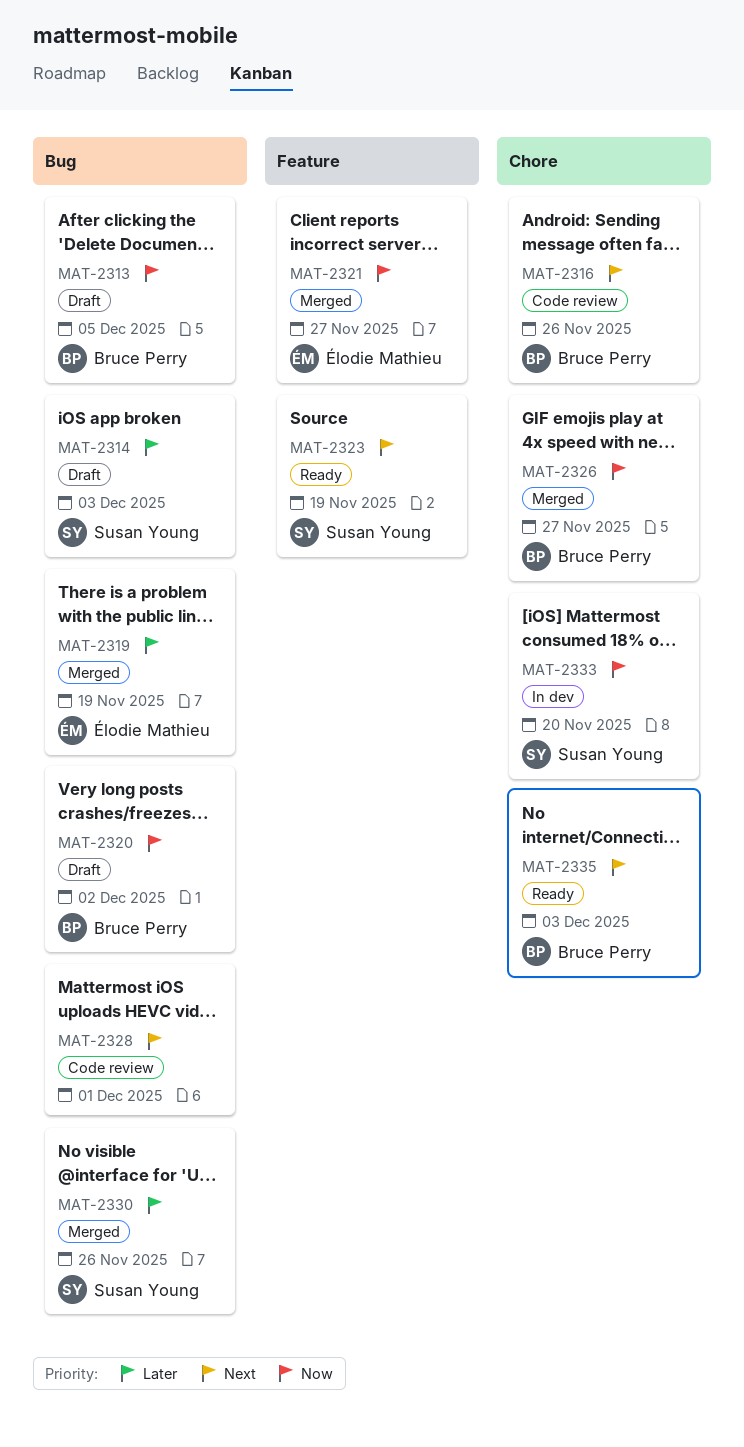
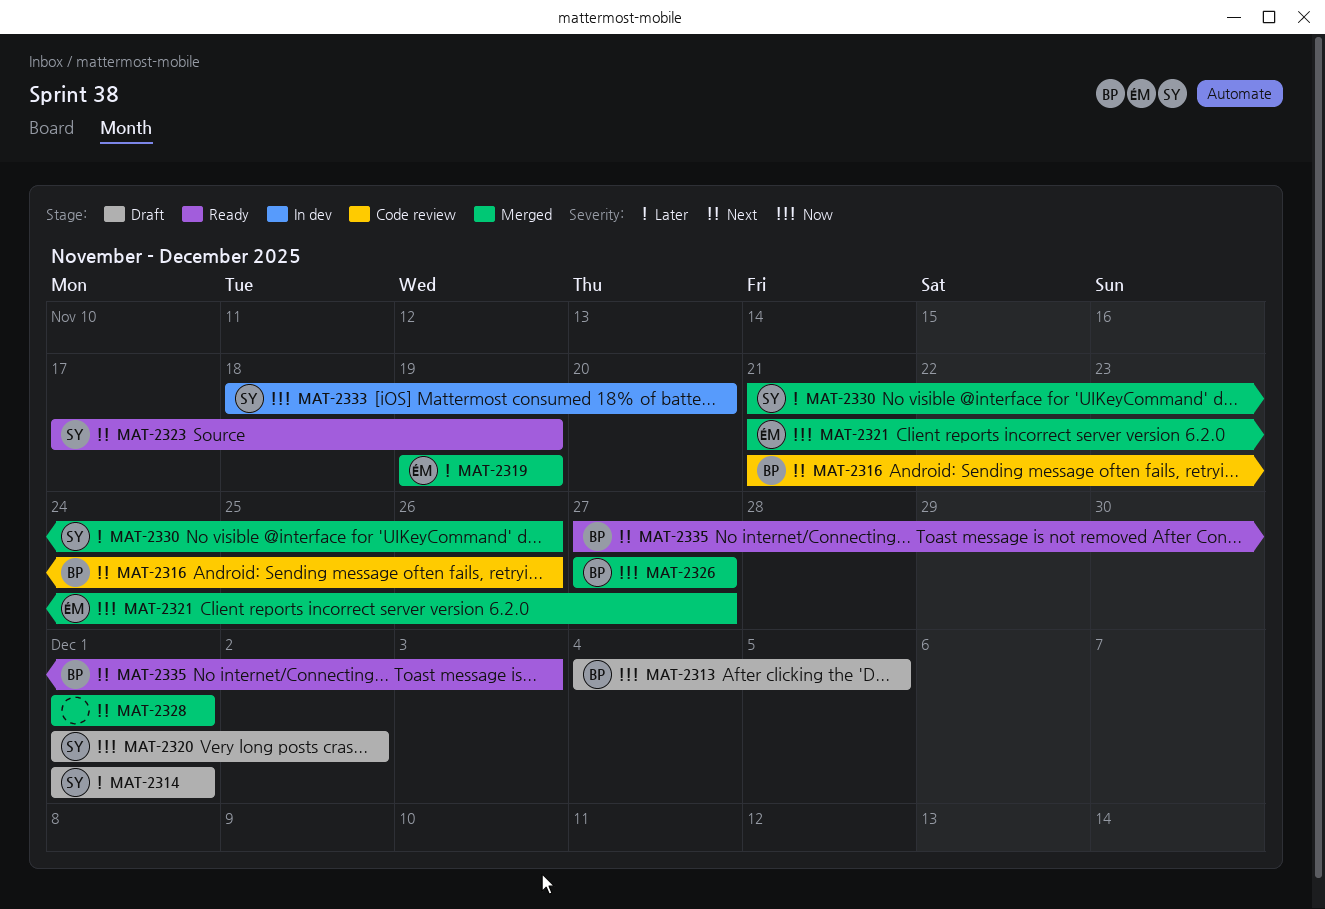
MAT-2314, due: Dec 3 -> Dec 1
MAT-2320, owner: Bruce Perry -> Susan Young
MAT-2328, status: Code review -> Merged

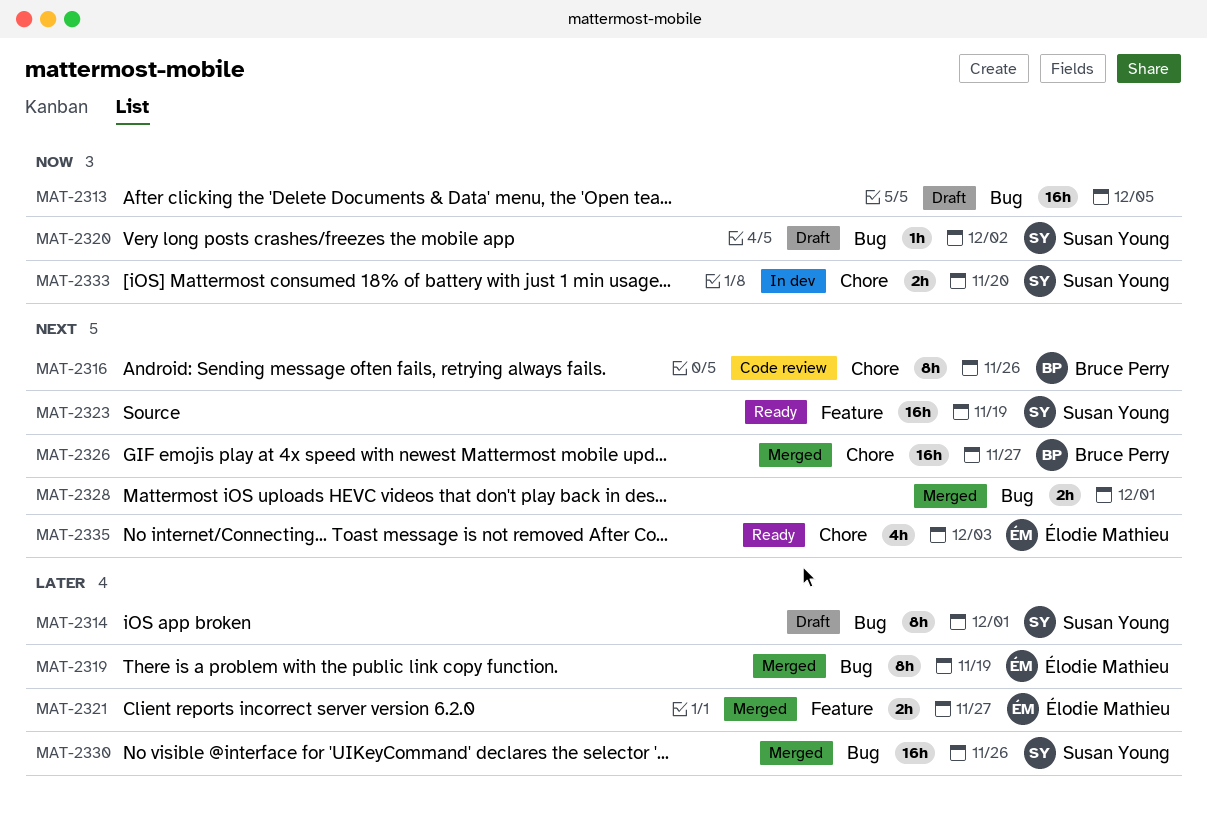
MAT-2313, owner: Bruce Perry -> none
MAT-2321, priority: Now -> Later
MAT-2326, priority: Now -> Next
MAT-2335, owner: Bruce Perry -> Élodie Mathieu

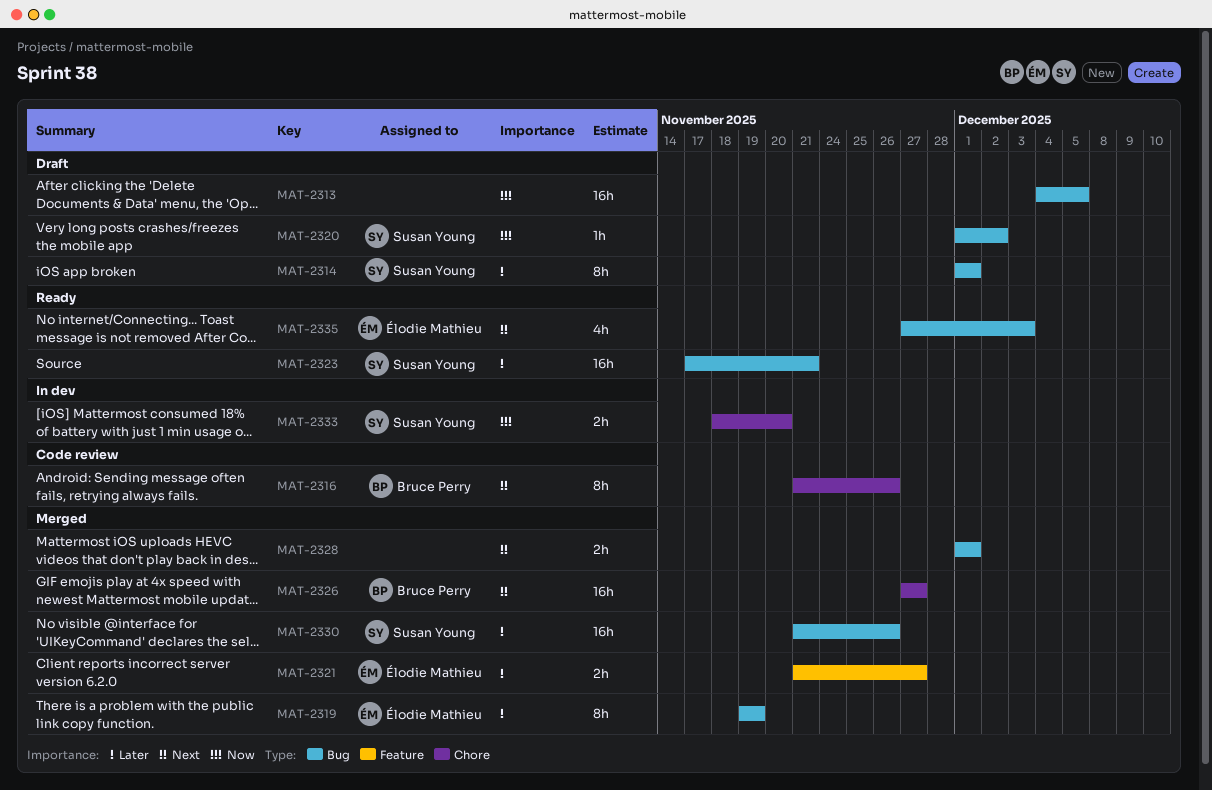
MAT-2323, priority: Next -> Later
MAT-2323, label: Feature -> Bug
MAT-2323, due: Nov 19 -> Nov 21
MAT-2335, label: Chore -> Bug

